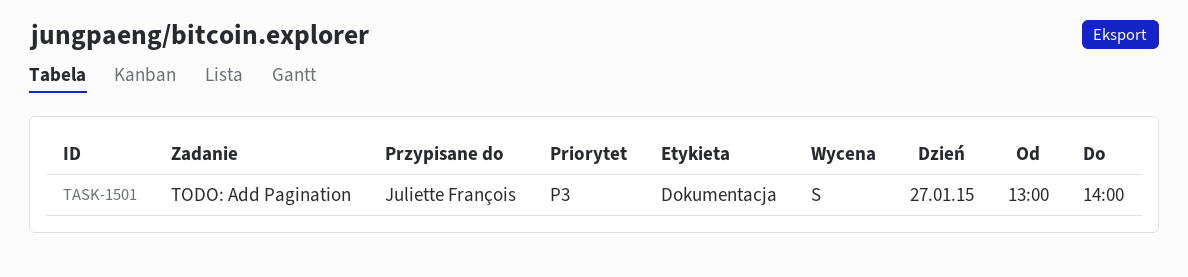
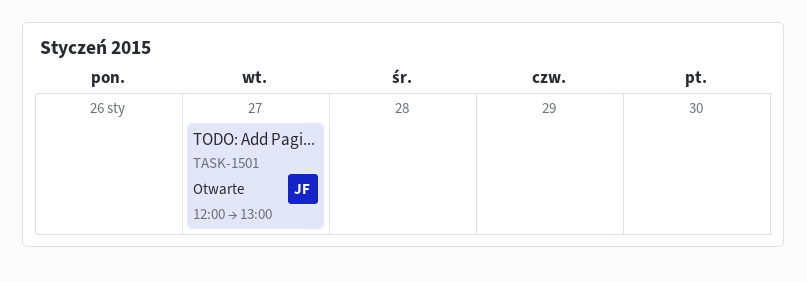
TASK-1501, begins: 13:00 -> 12:00
TASK-1501, ends: 14:00 -> 13:00

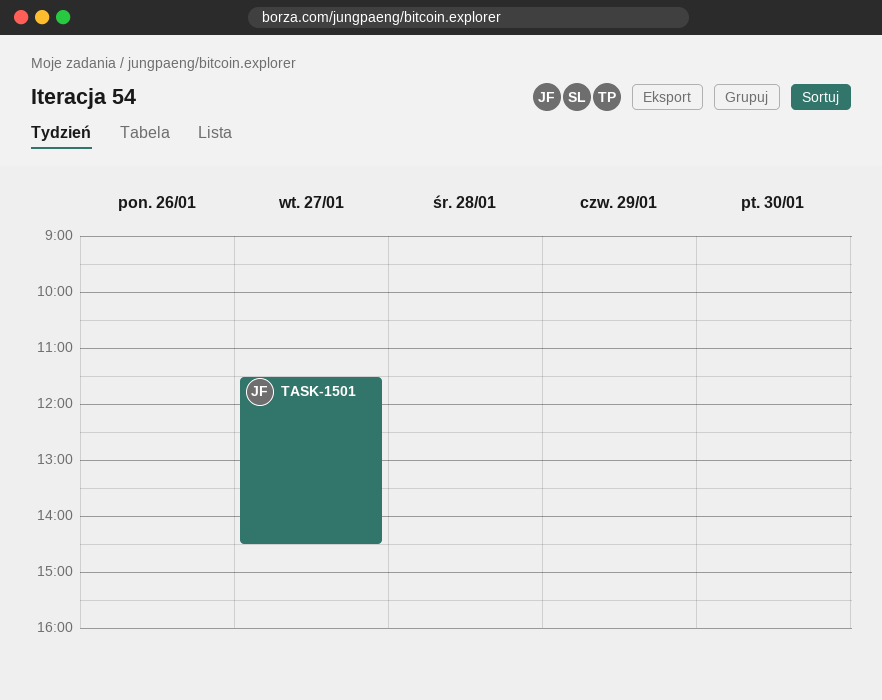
TASK-1501, begins: 12:00 -> 11:30
TASK-1501, ends: 13:00 -> 14:30

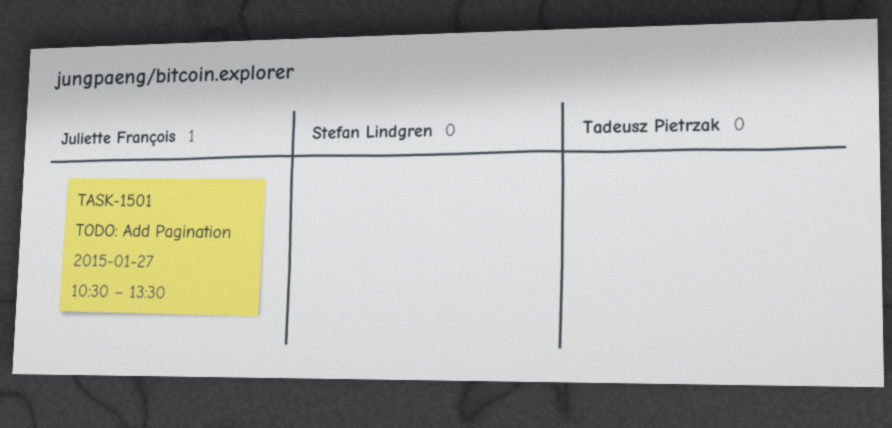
TASK-1501, begins: 11:30 -> 10:30
TASK-1501, ends: 14:30 -> 13:30

